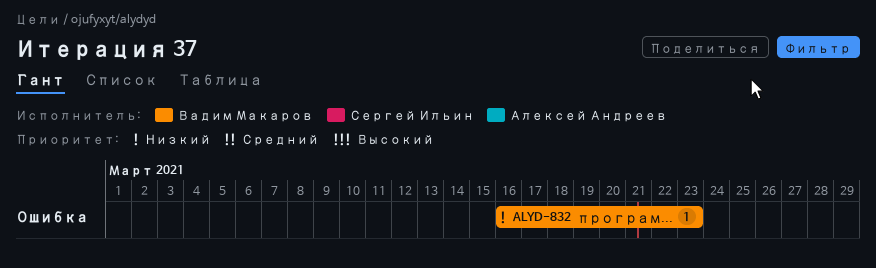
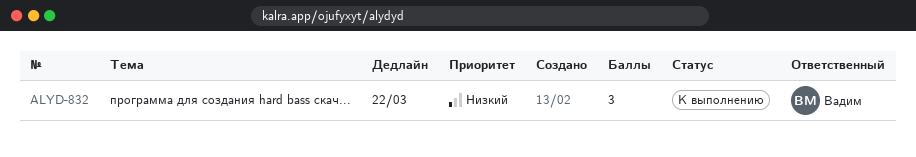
ALYD-832, estimate: 1 -> 3
ALYD-832, due: Mar 23 -> Mar 22

